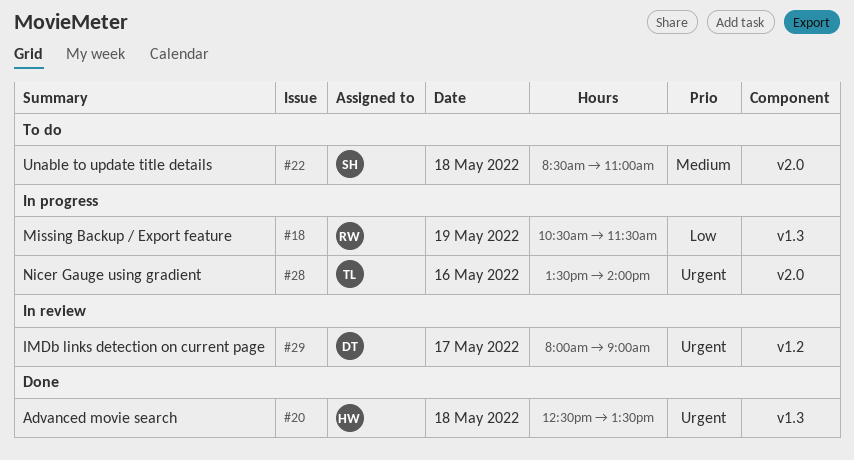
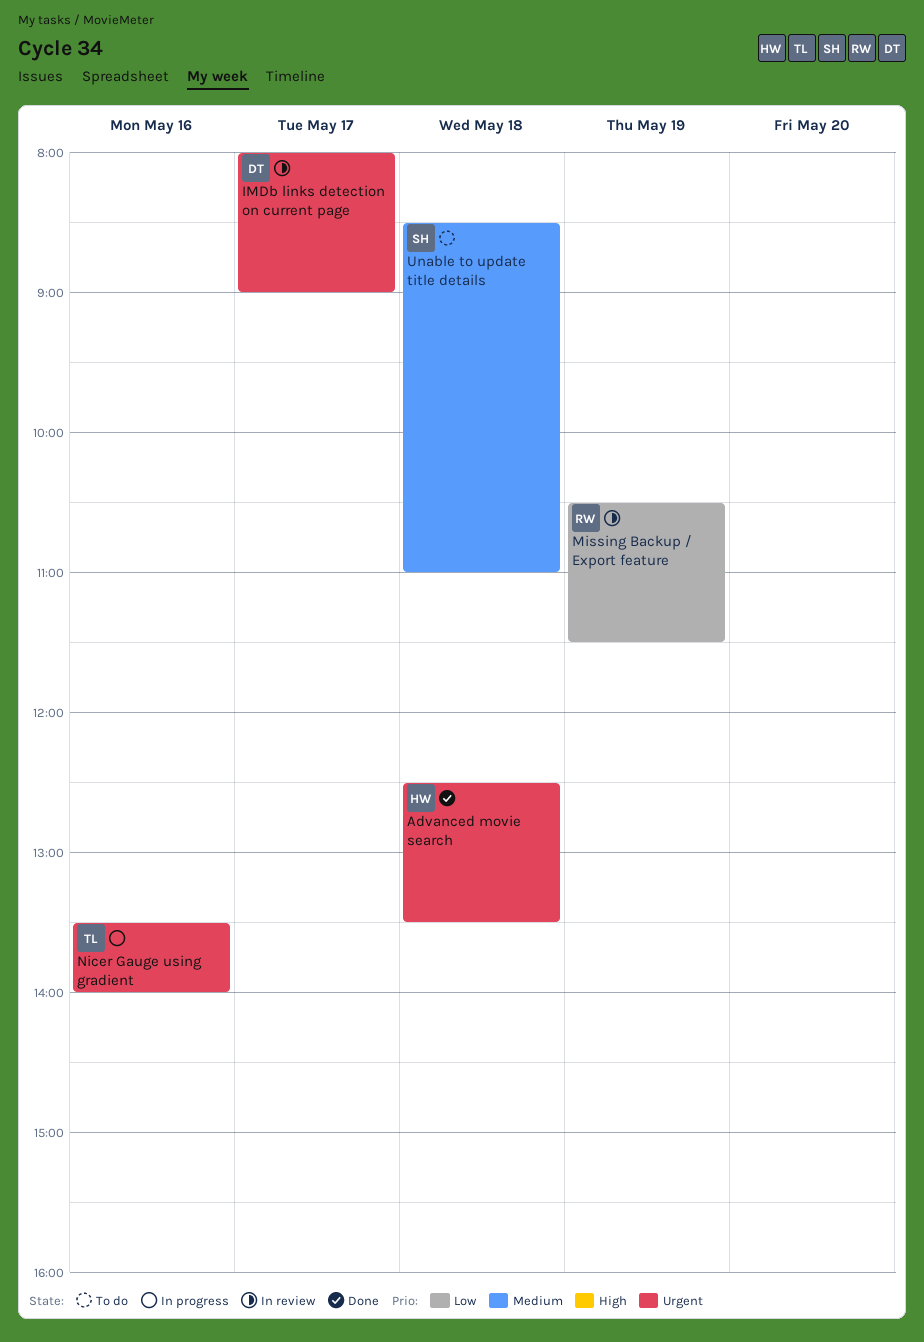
Missing Backup / Export feature, status: In progress -> In review

